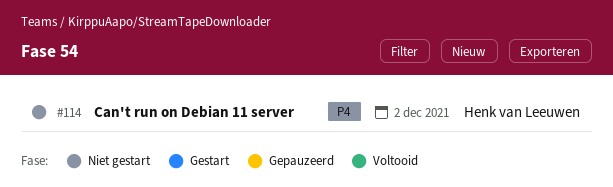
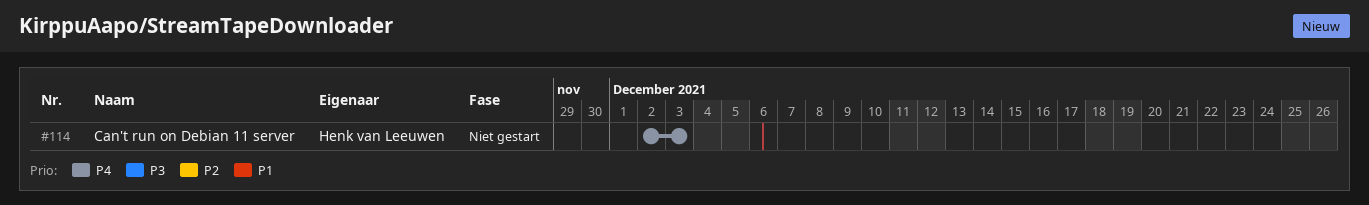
#114, due: Dec 2 -> Dec 3

